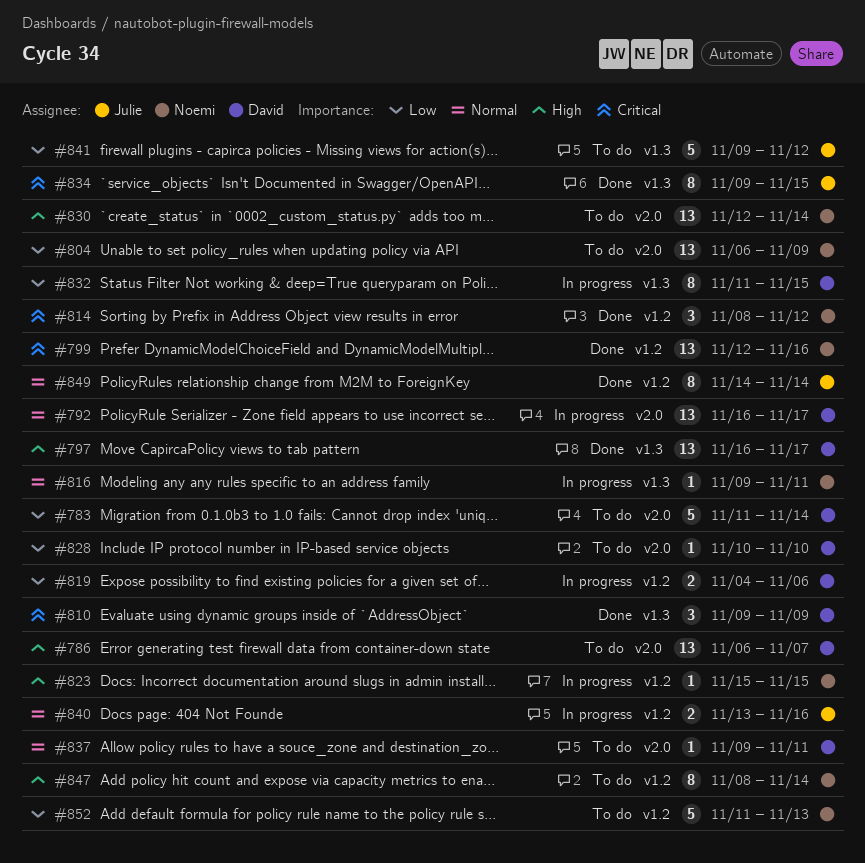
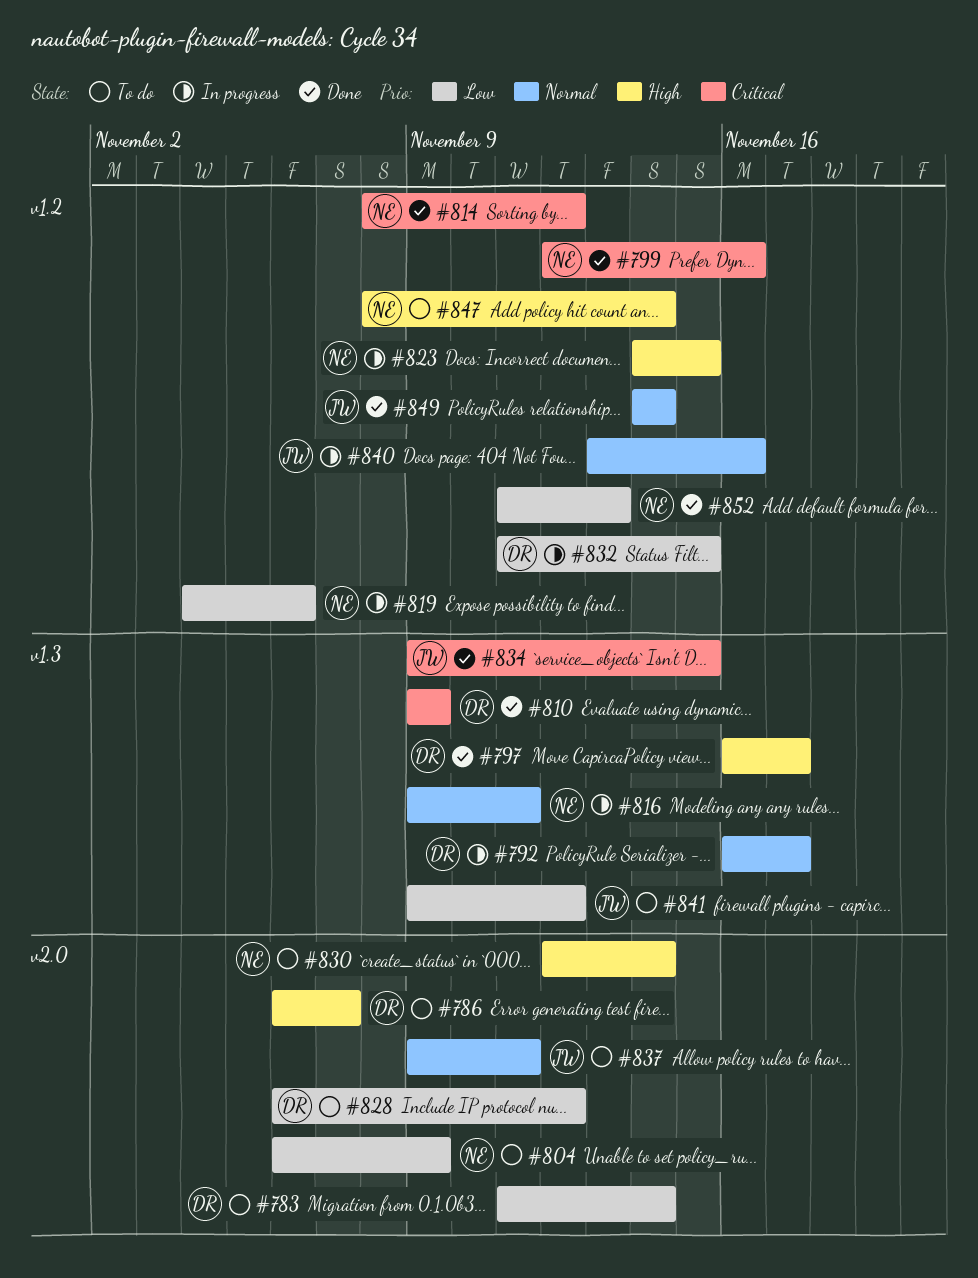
#792, label: v2.0 -> v1.3
#819, owner: David -> Noemi
#823, start: Nov 15 -> Nov 14
#828, start: Nov 10 -> Nov 6
#828, due: Nov 10 -> Nov 12
#832, label: v1.3 -> v1.2
#837, owner: David -> Julie
#852, status: To do -> Done

